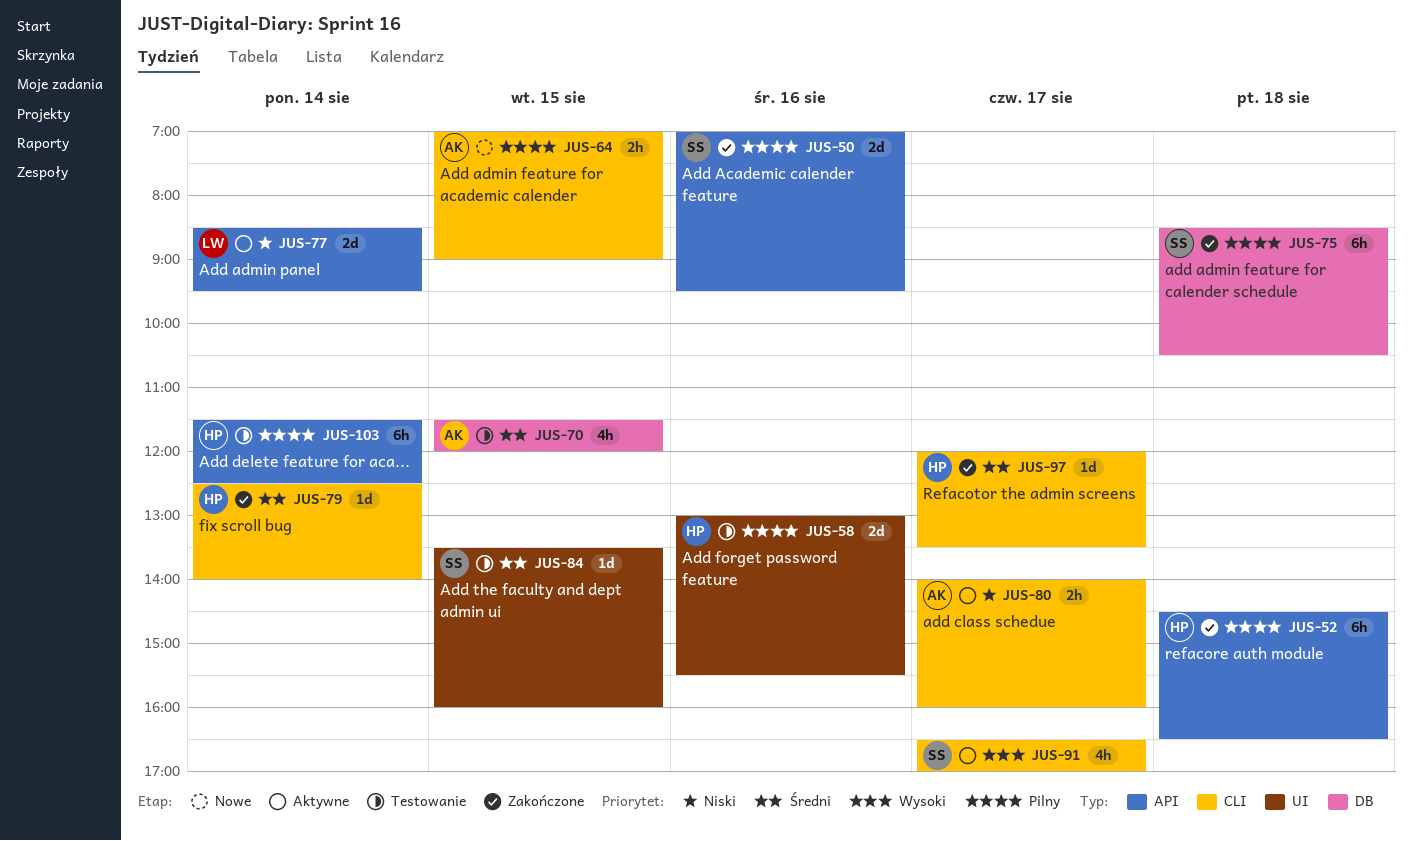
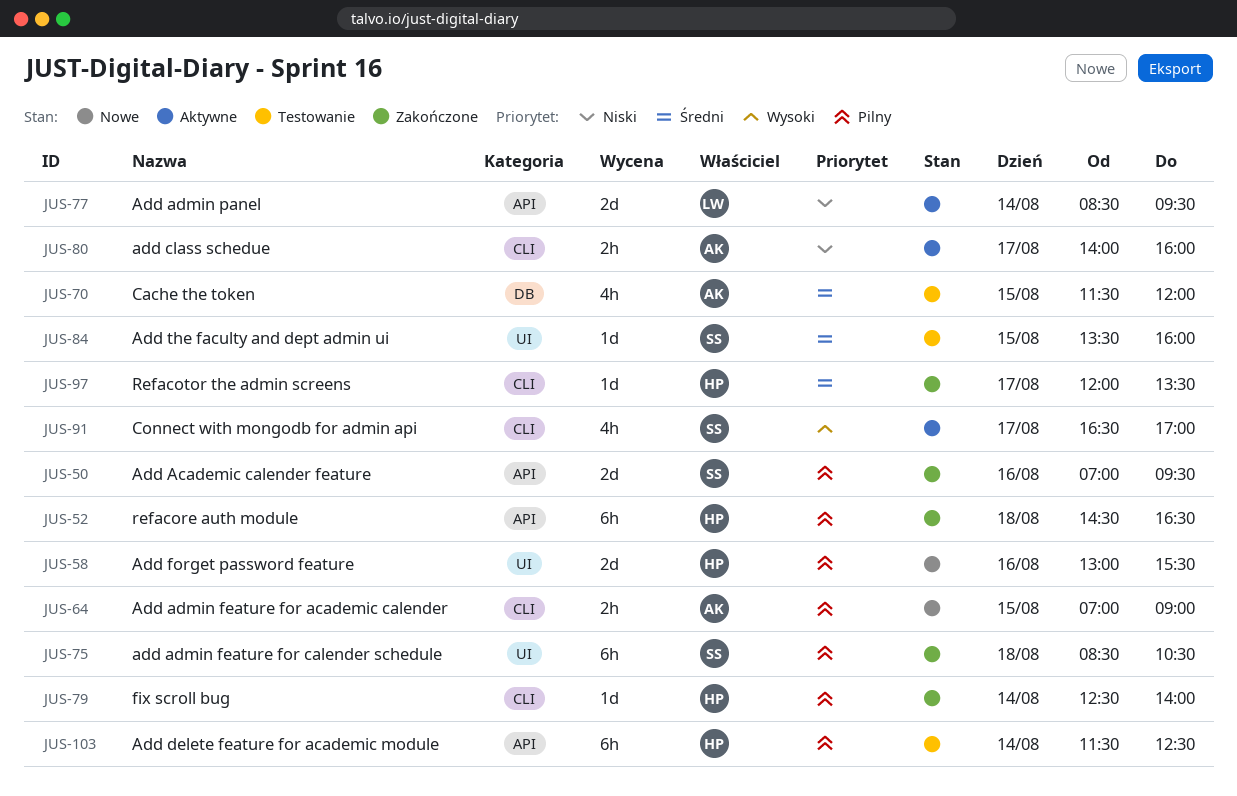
JUS-58, status: Testowanie -> Nowe
JUS-75, label: DB -> UI
JUS-79, priority: Średni -> Pilny

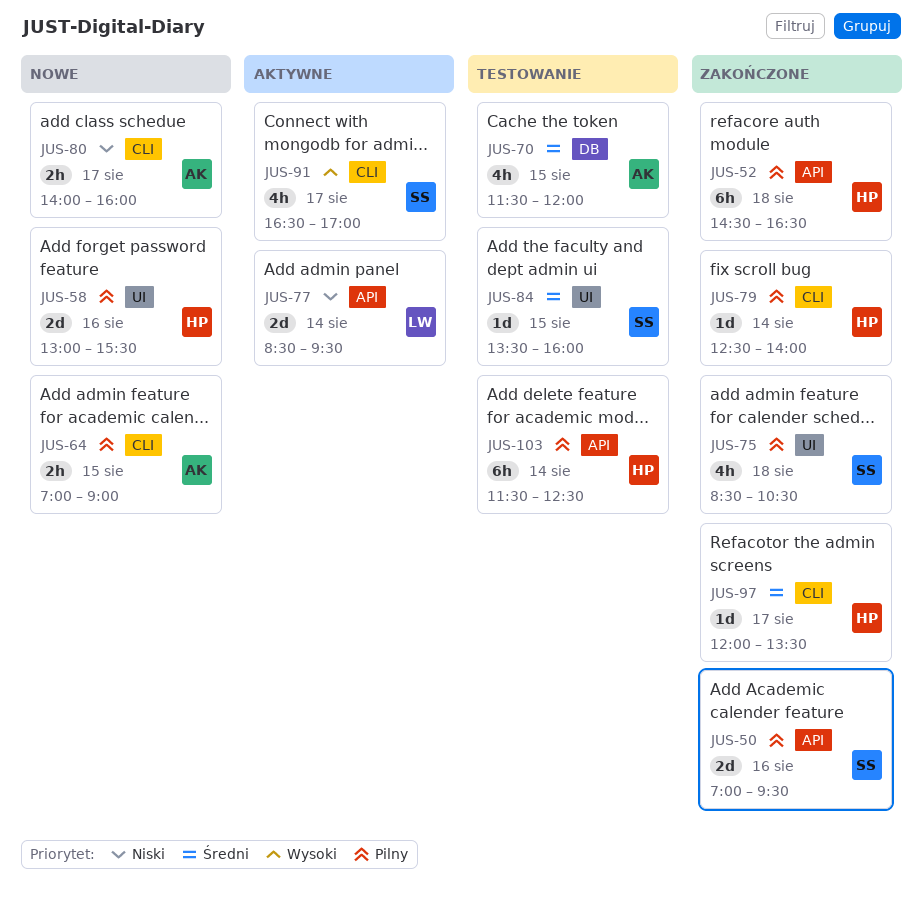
JUS-75, estimate: 6h -> 4h
JUS-80, status: Aktywne -> Nowe

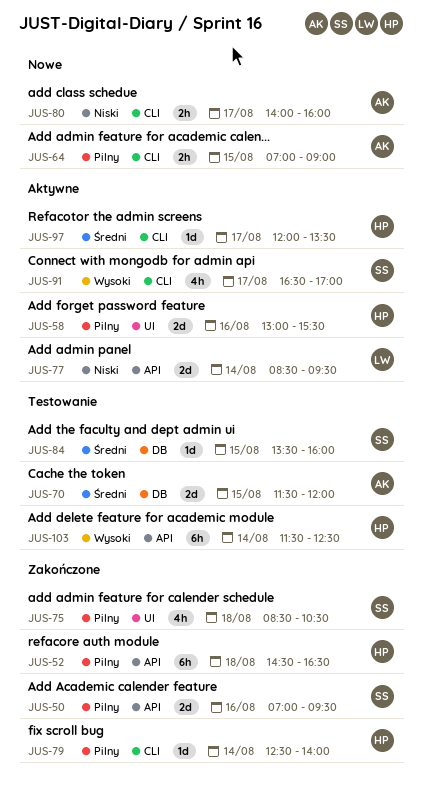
JUS-58, status: Nowe -> Aktywne
JUS-70, estimate: 4h -> 2d
JUS-84, label: UI -> DB
JUS-97, status: Zakończone -> Aktywne
JUS-103, priority: Pilny -> Wysoki

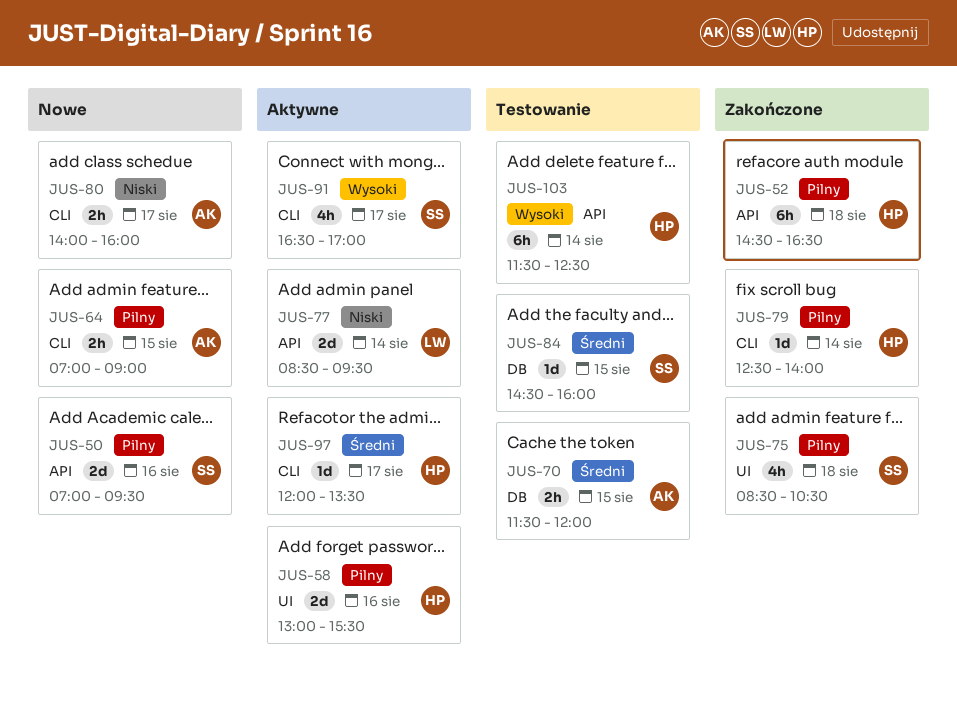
JUS-50, status: Zakończone -> Nowe
JUS-70, estimate: 2d -> 2h
JUS-84, begins: 13:30 -> 14:30

